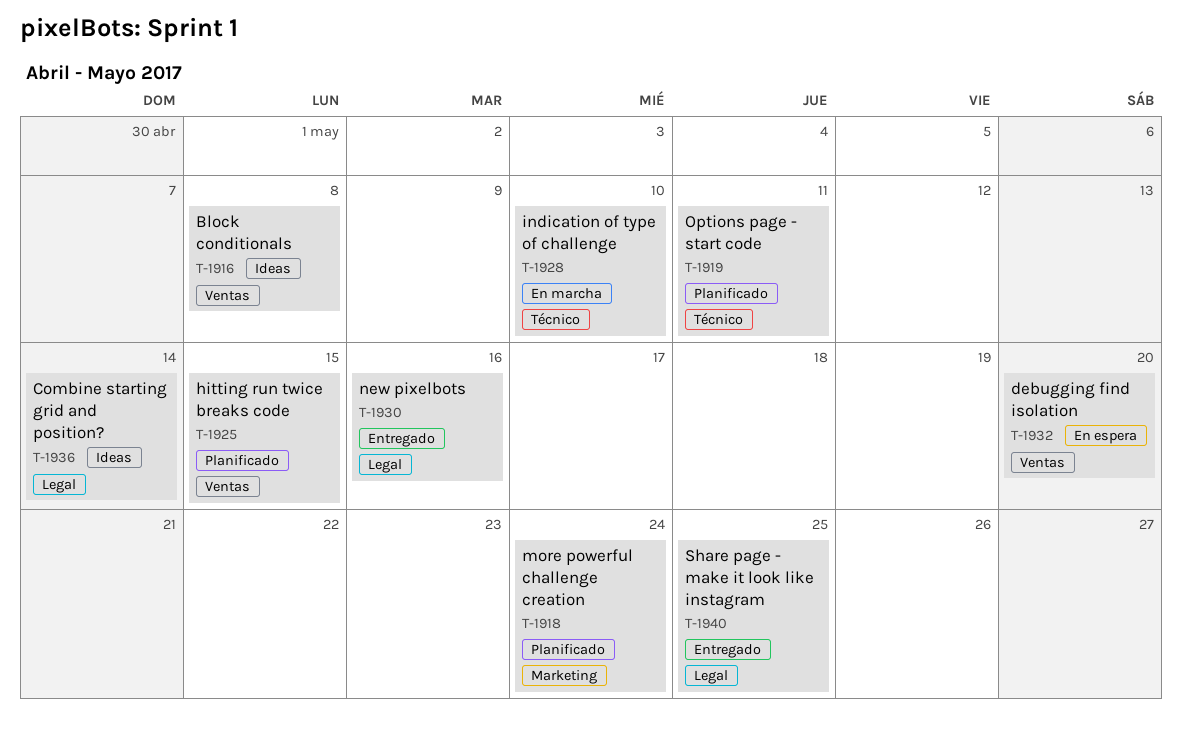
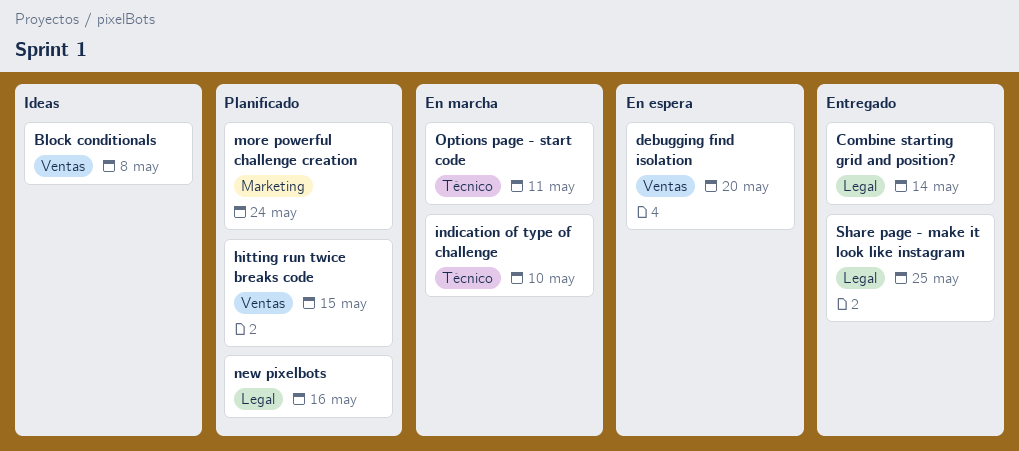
Combine starting grid and position?, status: Ideas -> Entregado
new pixelbots, status: Entregado -> Planificado
Options page - start code, status: Planificado -> En marcha

